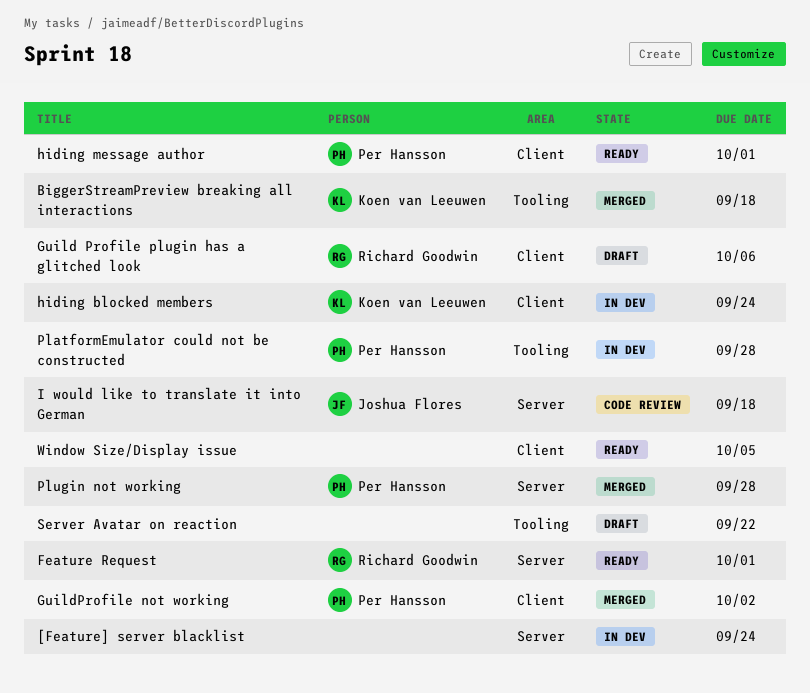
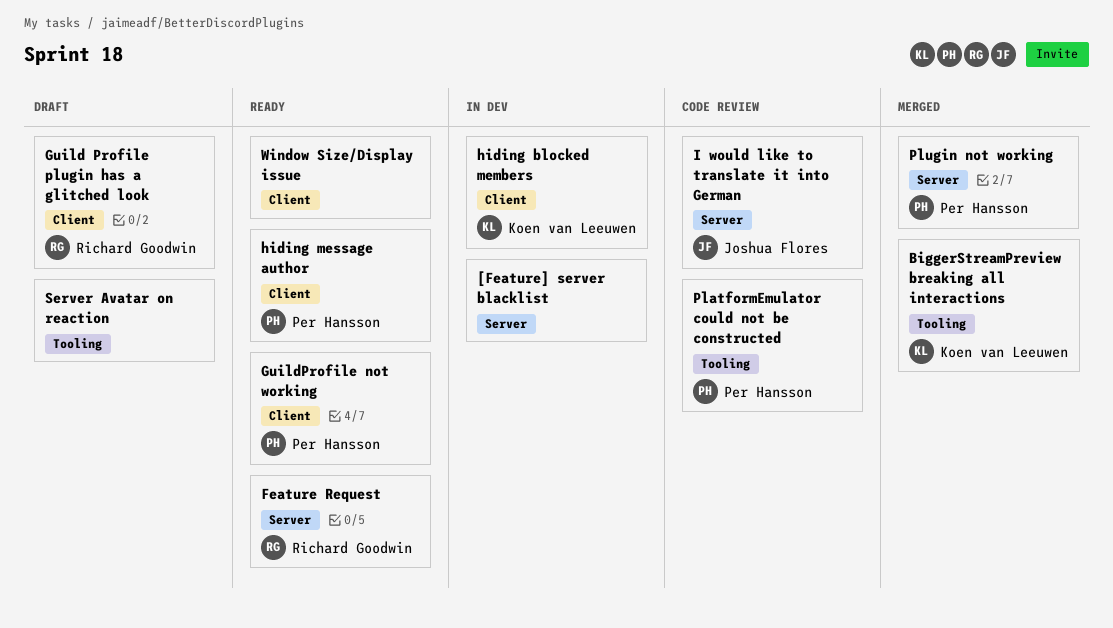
GuildProfile not working, status: Merged -> Ready
PlatformEmulator could not be constructed, status: In dev -> Code review

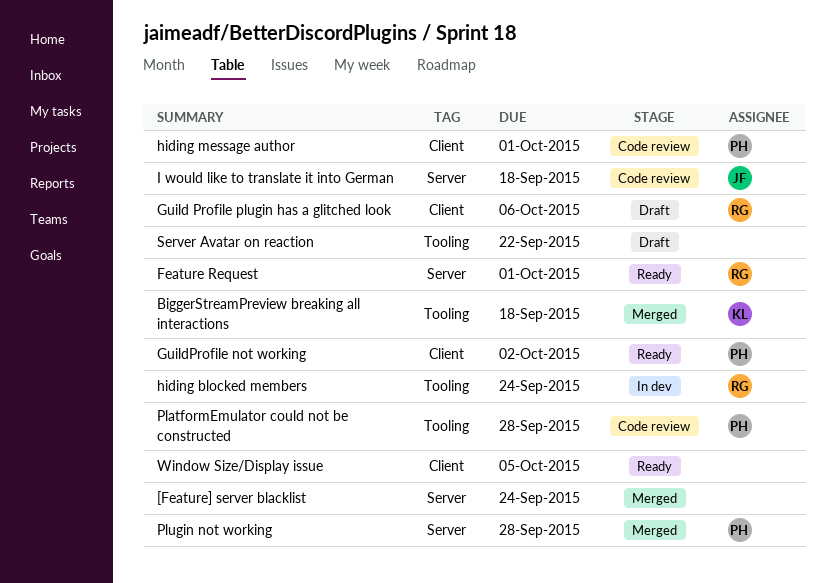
[Feature] server blacklist, status: In dev -> Merged
hiding blocked members, owner: Koen van Leeuwen -> Richard Goodwin
hiding blocked members, label: Client -> Tooling
hiding message author, status: Ready -> Code review

